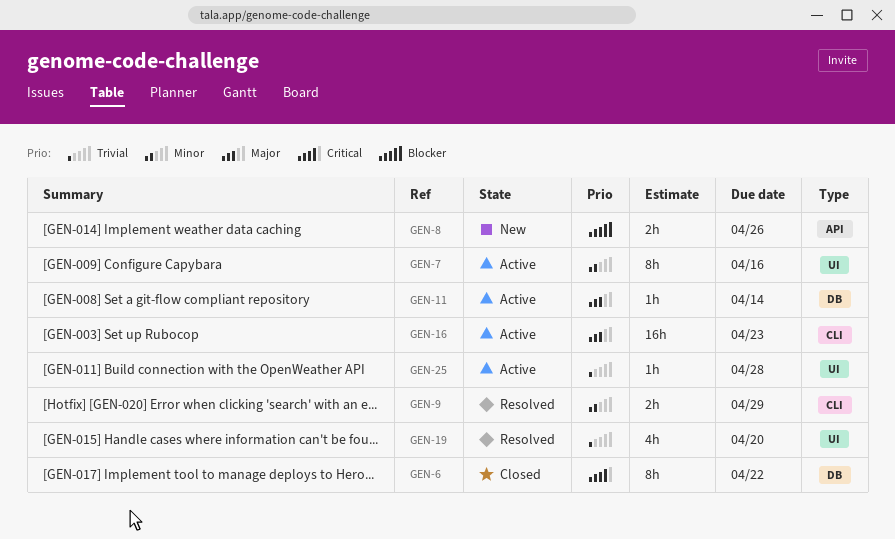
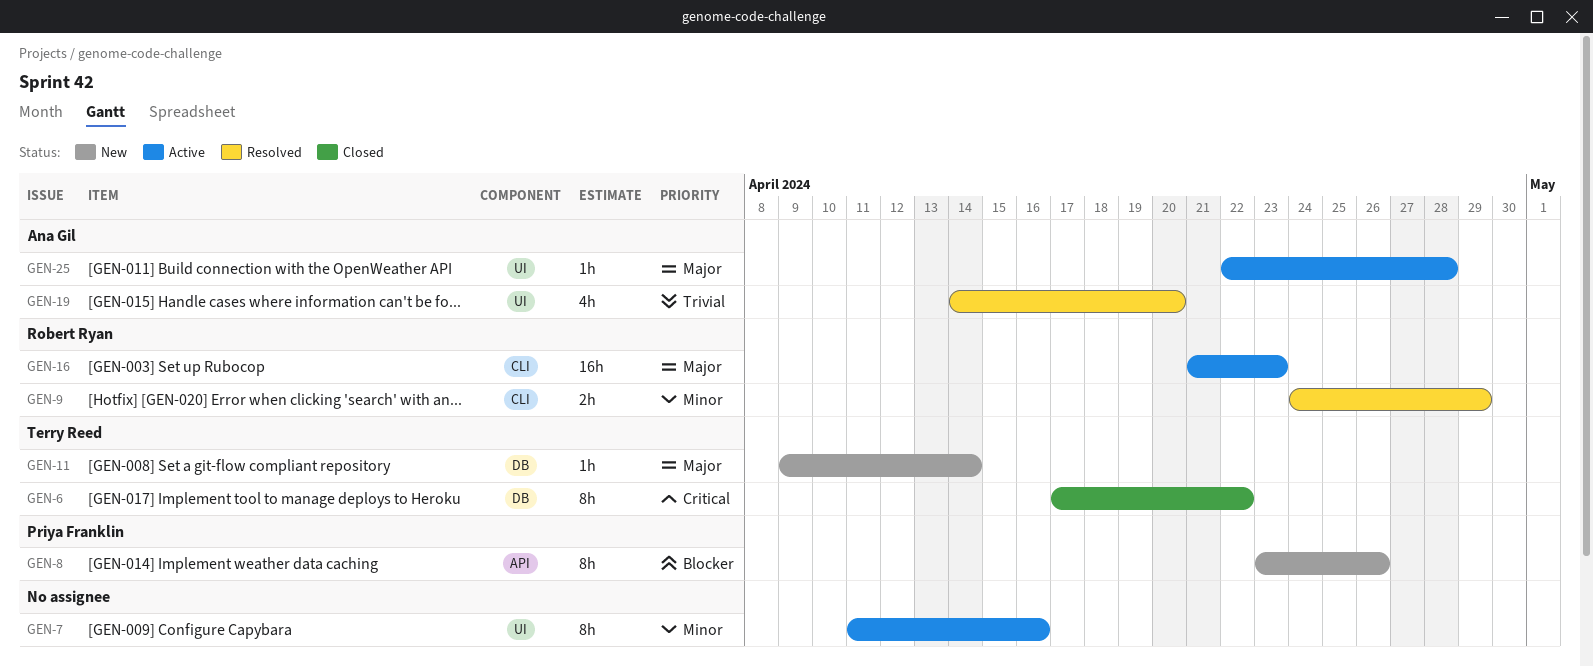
GEN-8, estimate: 2h -> 8h
GEN-11, status: Active -> New
GEN-25, priority: Trivial -> Major

